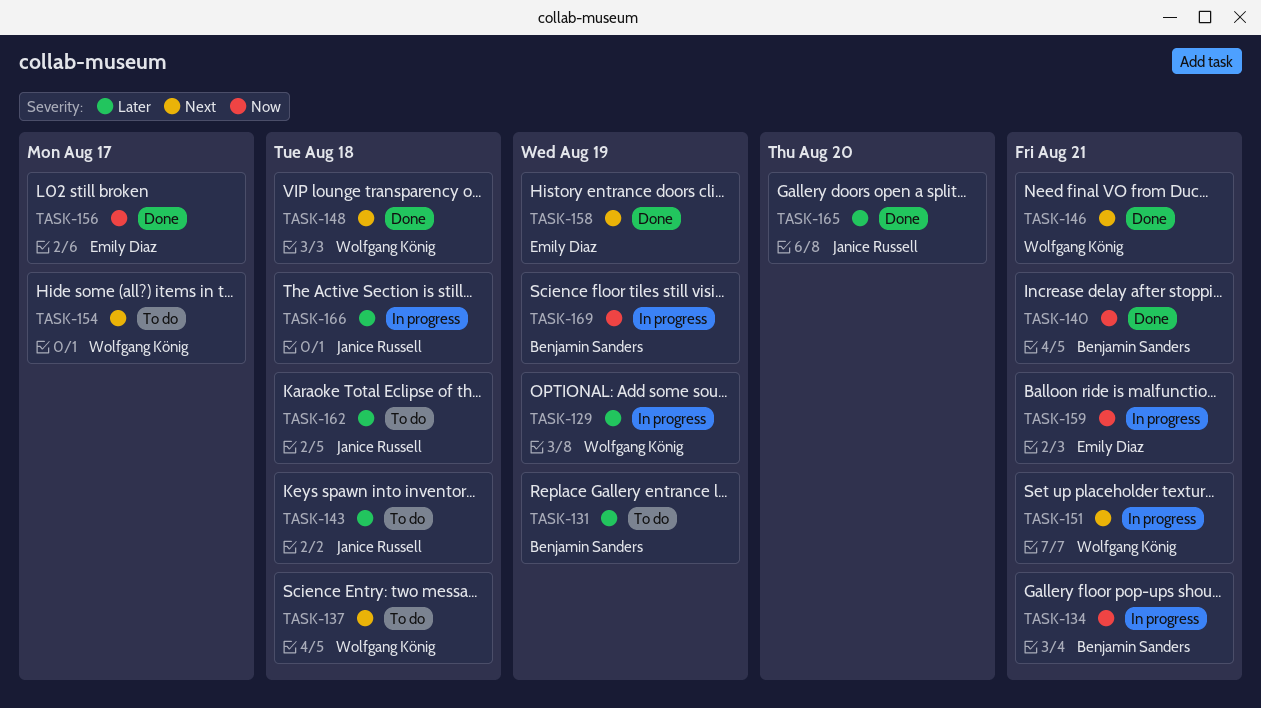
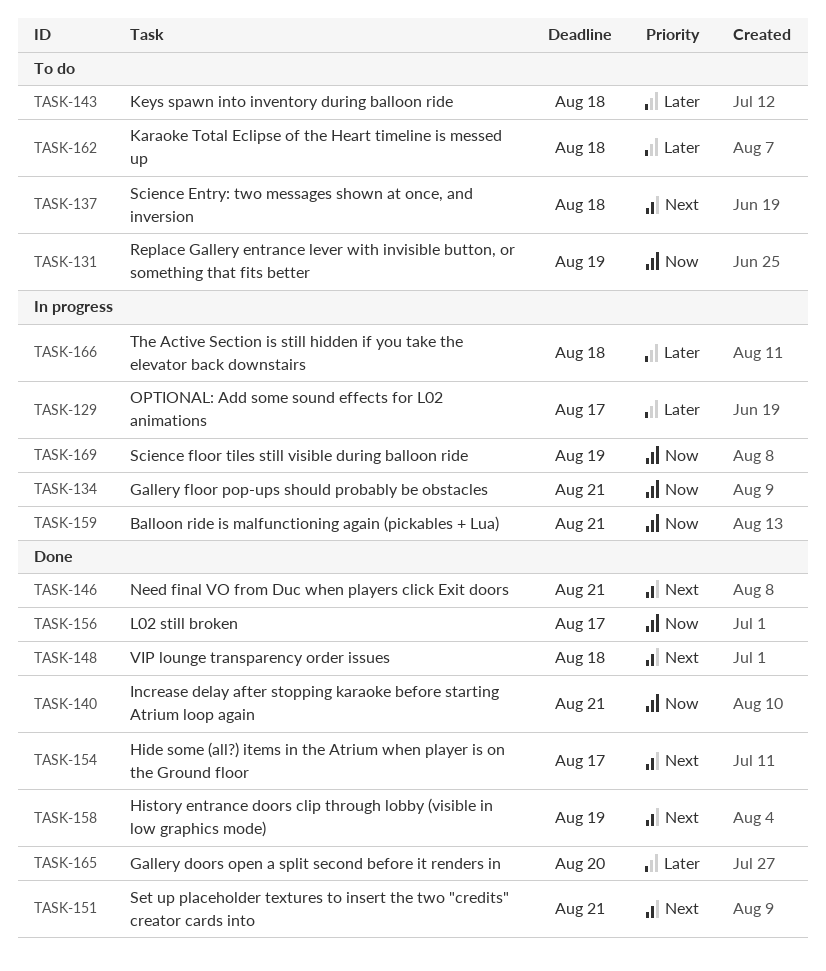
TASK-129, due: Aug 19 -> Aug 17
TASK-131, priority: Later -> Now
TASK-151, status: In progress -> Done
TASK-154, status: To do -> Done

